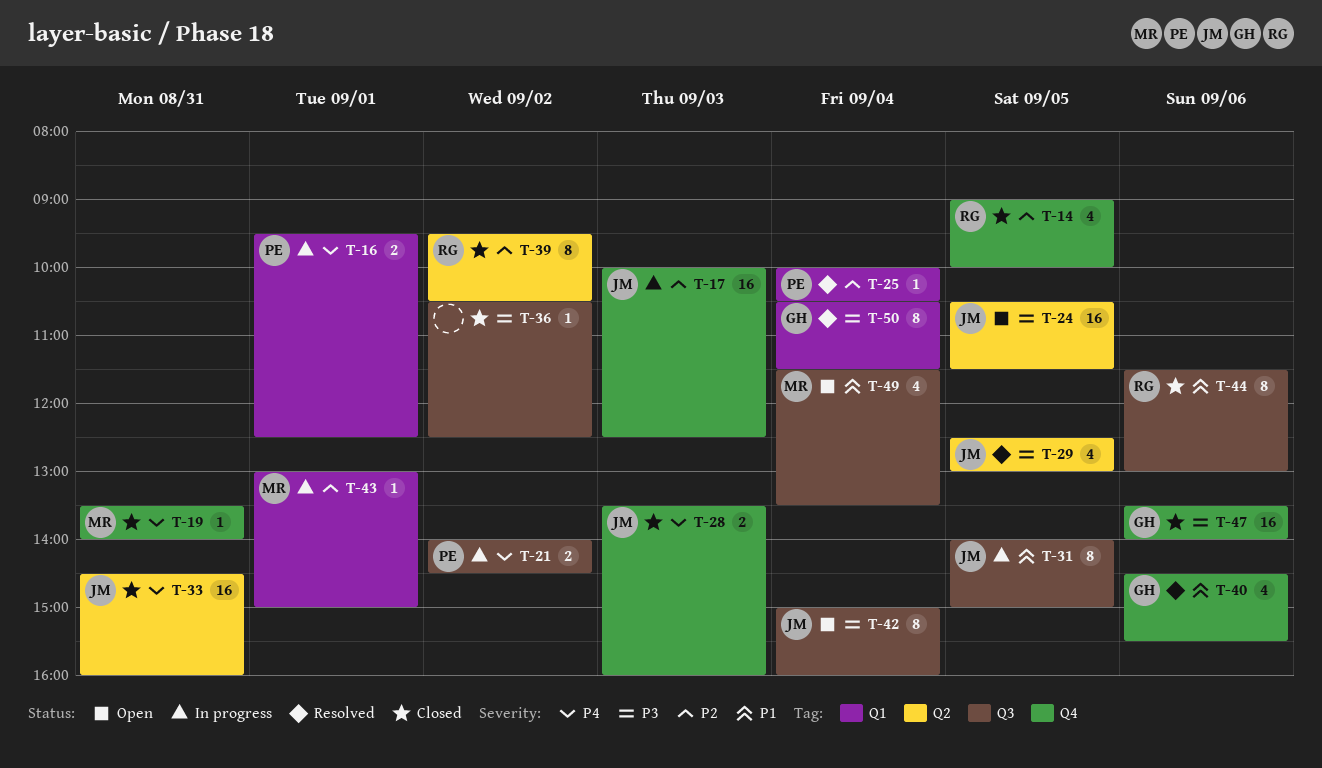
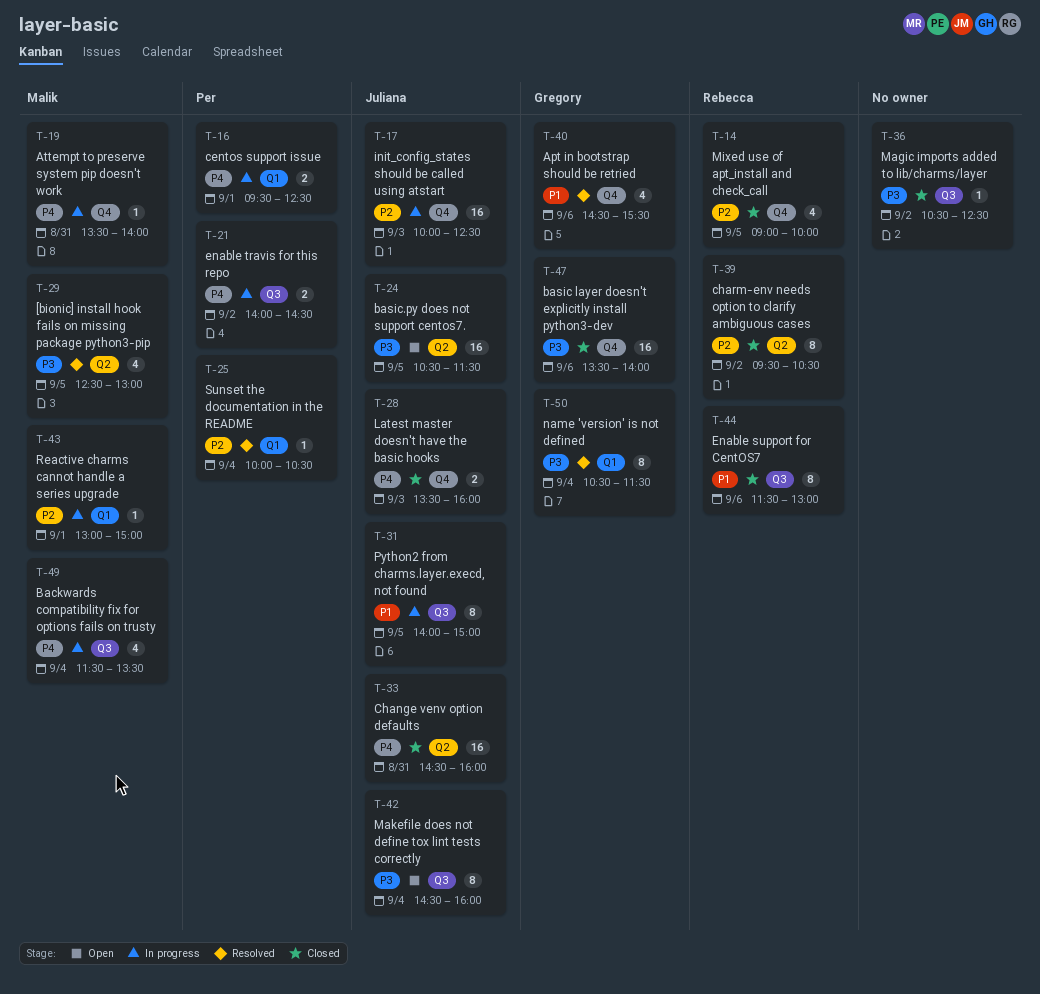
T-19, status: Closed -> In progress
T-29, owner: Juliana -> Malik
T-42, begins: 15:00 -> 14:30
T-49, status: Open -> In progress
T-49, priority: P1 -> P4

